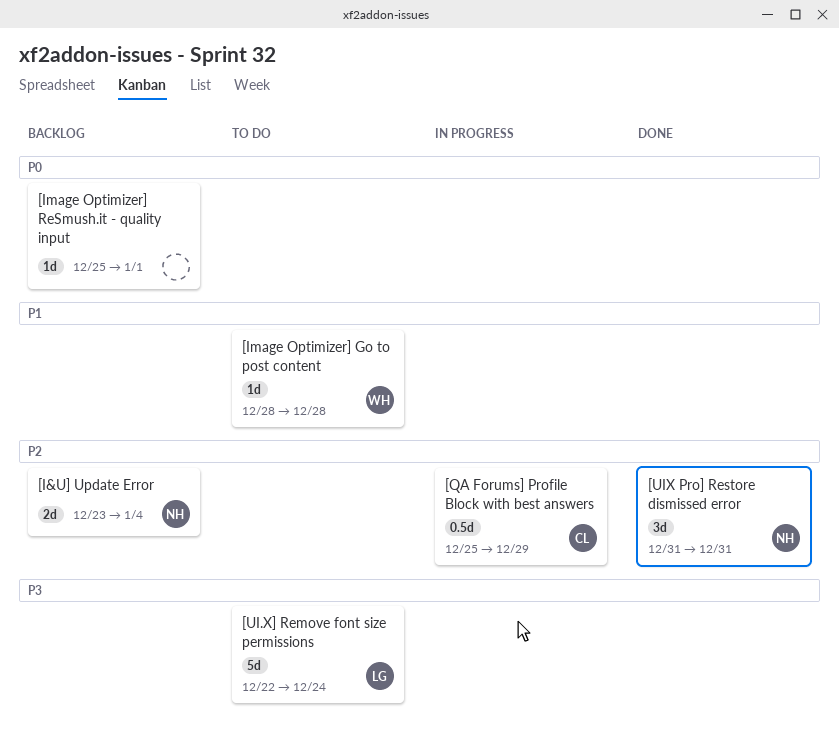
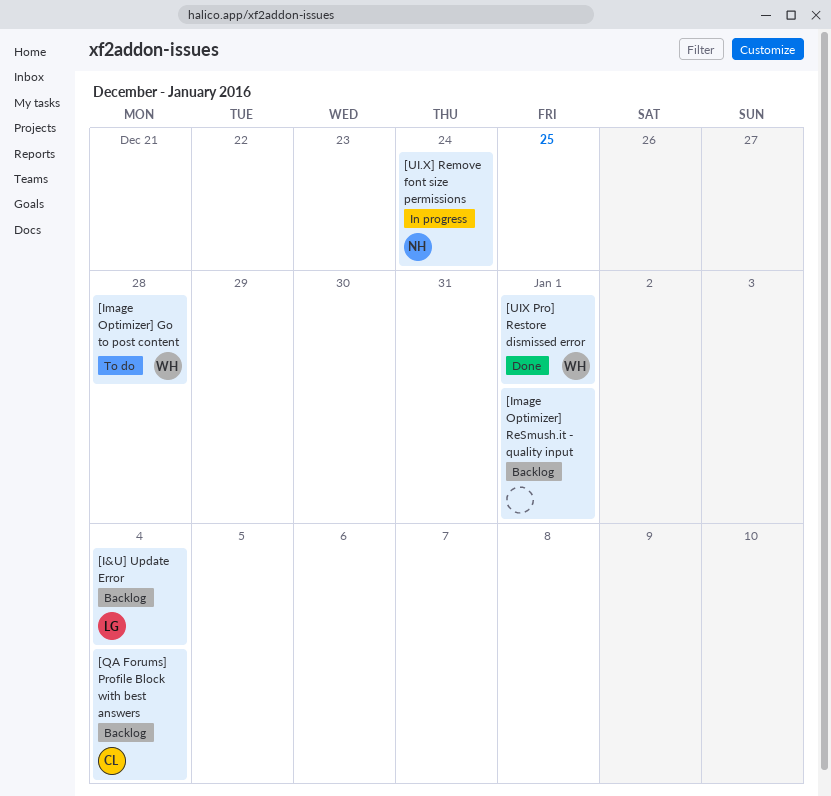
[I&U] Update Error, owner: NH -> LG
[QA Forums] Profile Block with best answers, status: In progress -> Backlog
[QA Forums] Profile Block with best answers, due: Dec 29 -> Jan 4
[UI.X] Remove font size permissions, status: To do -> In progress
[UI.X] Remove font size permissions, owner: LG -> NH
[UIX Pro] Restore dismissed error, owner: NH -> WH
[UIX Pro] Restore dismissed error, due: Dec 31 -> Jan 1

